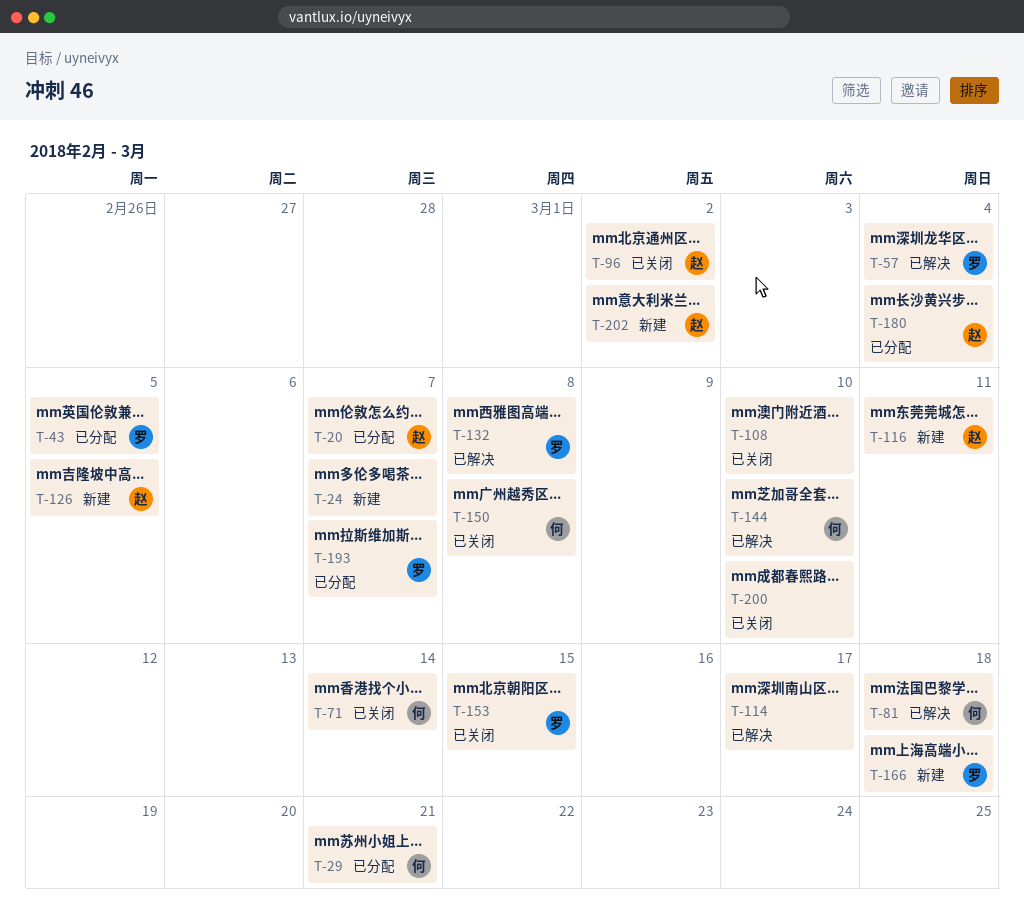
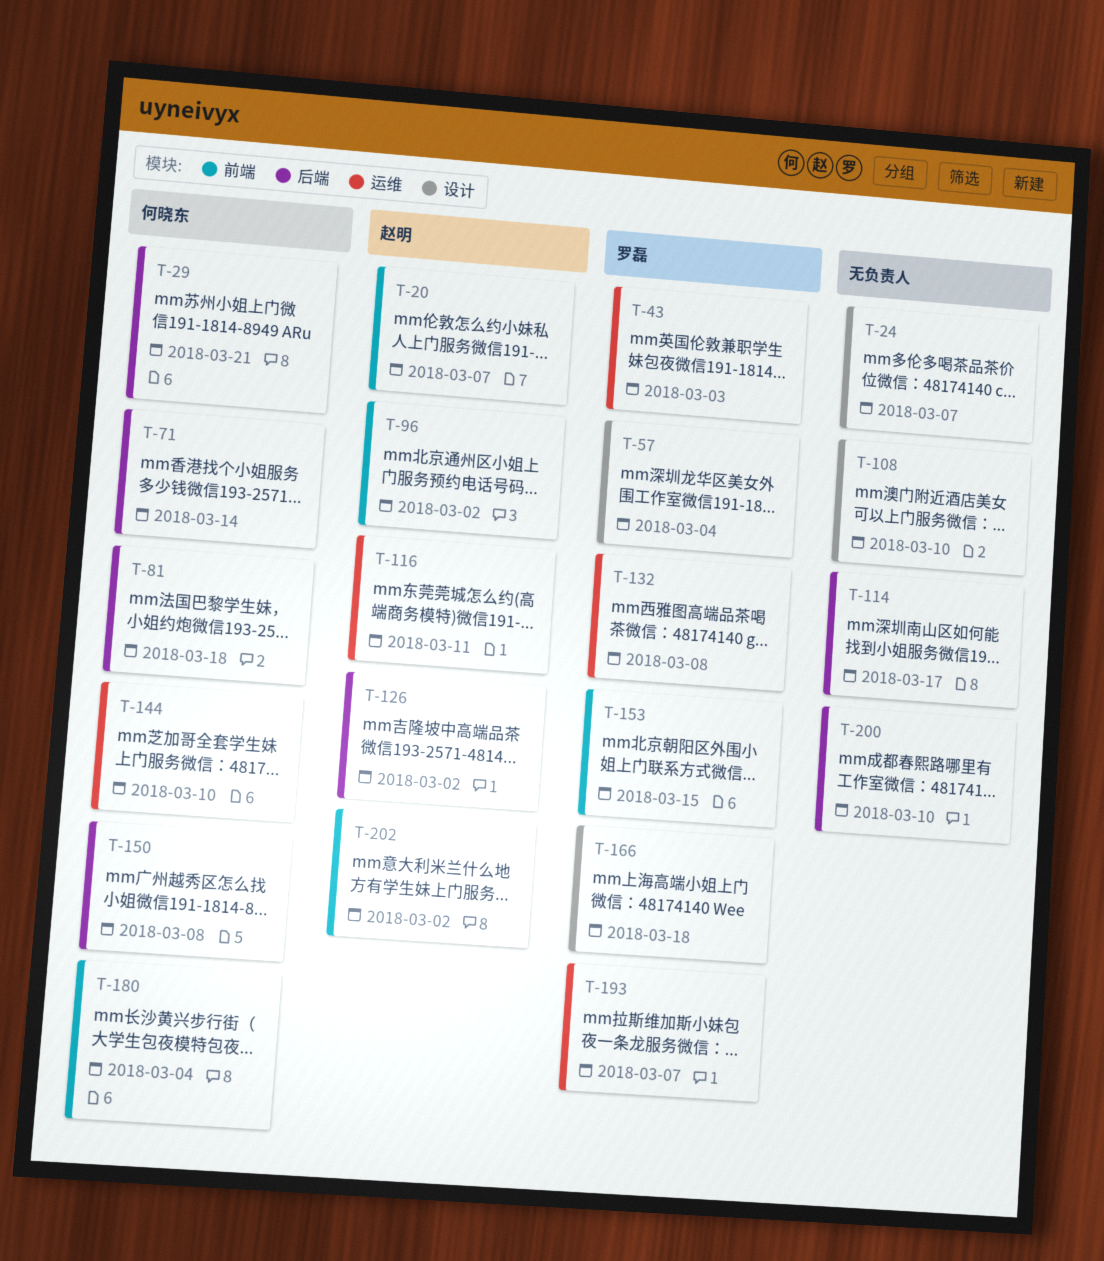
T-43, due: Mar 5 -> Mar 3
T-126, due: Mar 5 -> Mar 2
T-180, owner: 赵明 -> 何晓东

